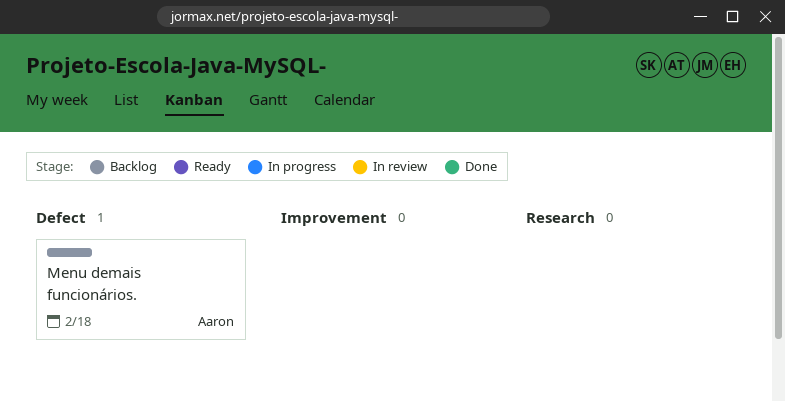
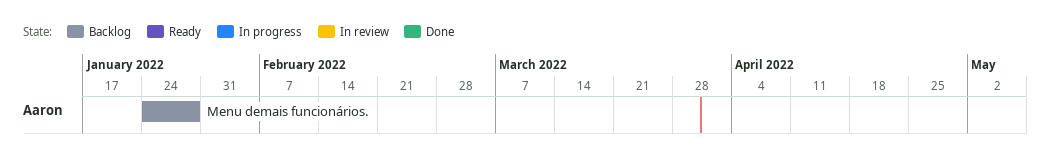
Menu demais funcionários., due: Feb 18 -> Jan 28

